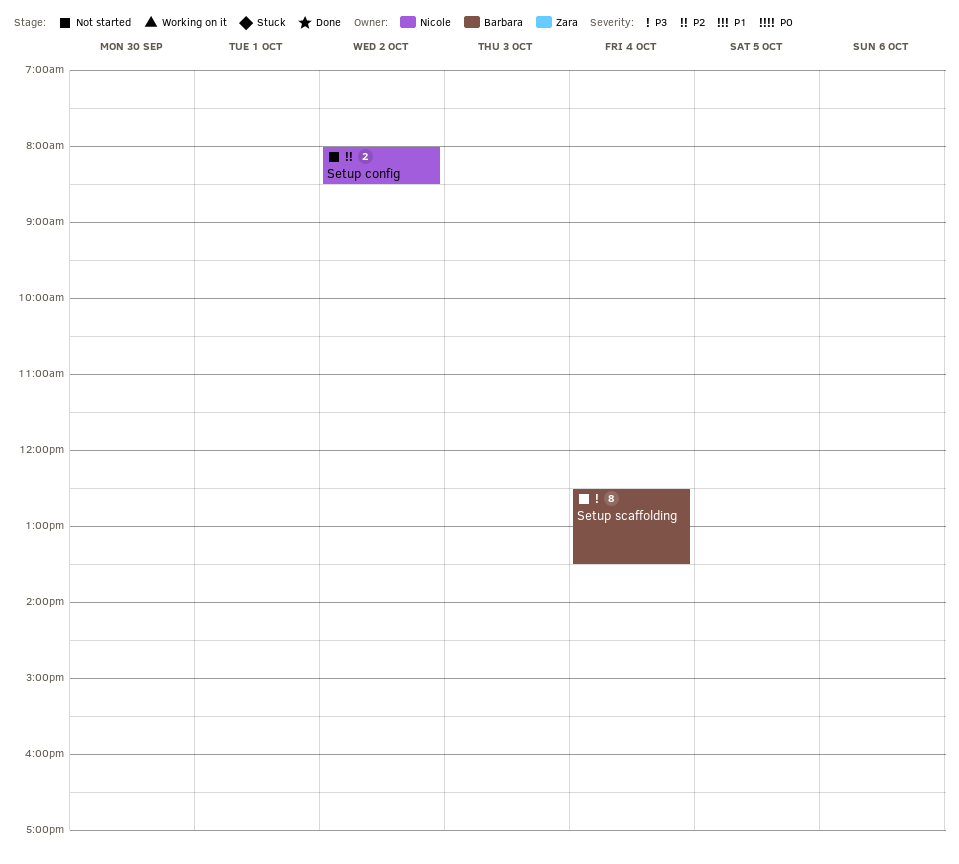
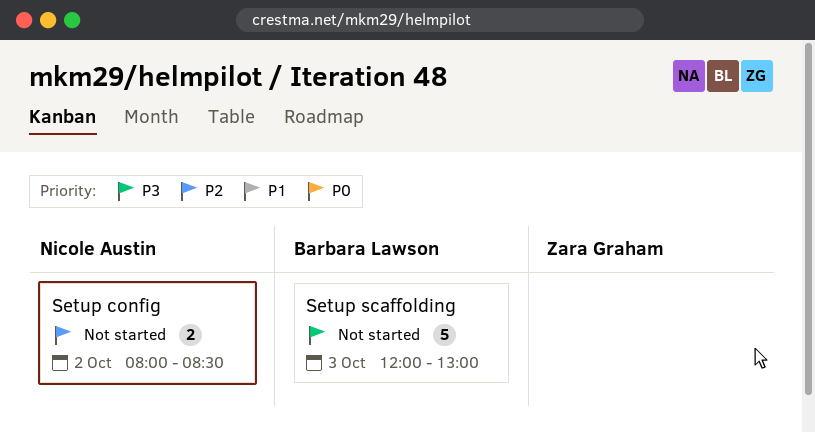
Setup scaffolding, estimate: 8 -> 5
Setup scaffolding, day: Oct 4 -> Oct 3
Setup scaffolding, begins: 12:30 -> 12:00
Setup scaffolding, ends: 13:30 -> 13:00

